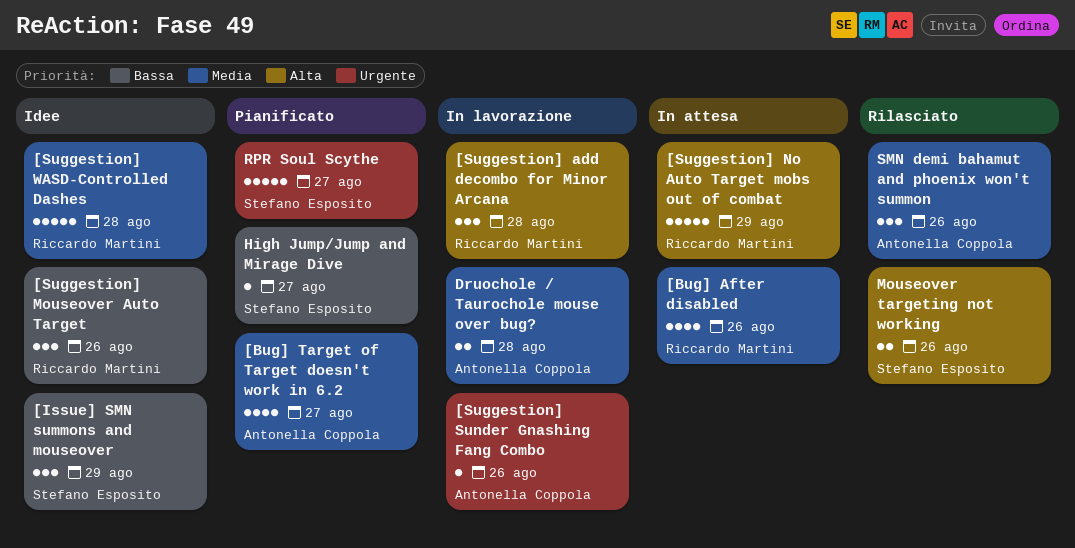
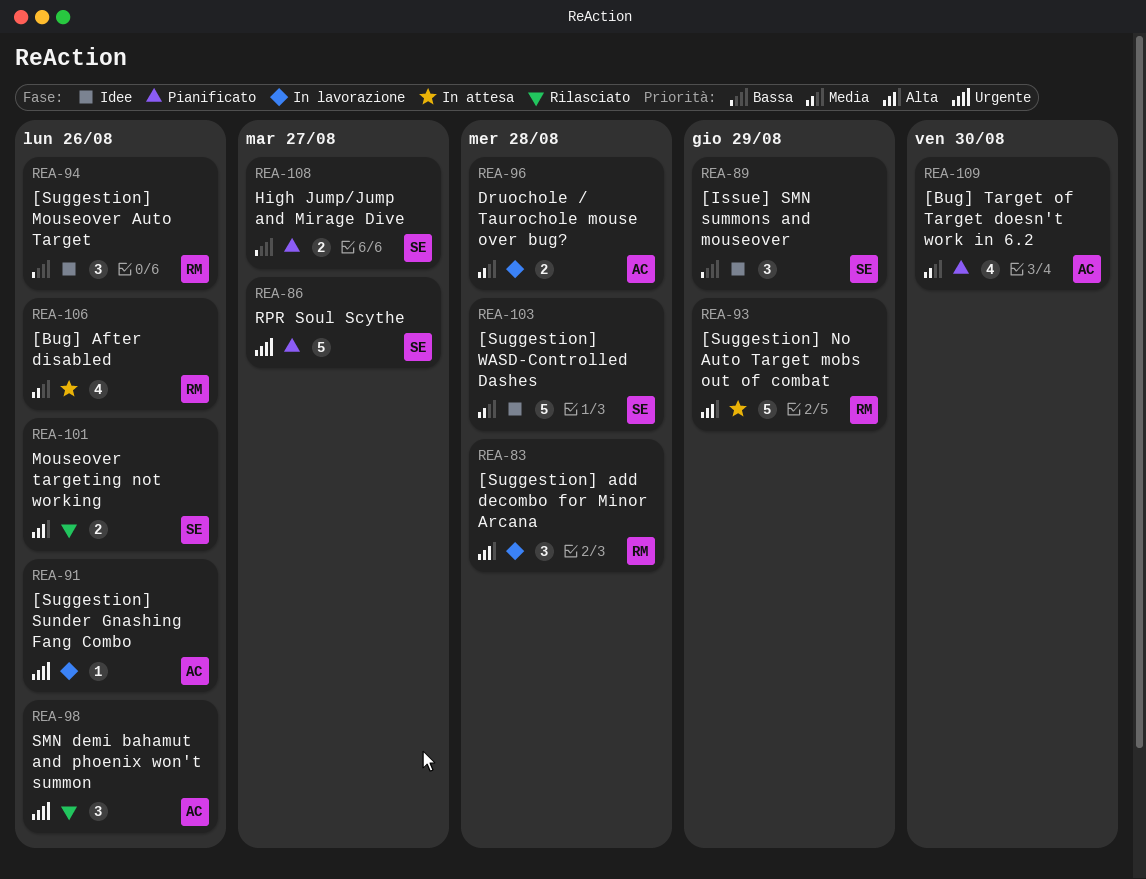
[Bug] Target of Target doesn't work in 6.2, due: Aug 27 -> Aug 30
[Suggestion] WASD-Controlled Dashes, owner: Riccardo Martini -> Stefano Esposito
High Jump/Jump and Mirage Dive, estimate: 1 -> 2
SMN demi bahamut and phoenix won't summon, priority: Media -> Urgente

